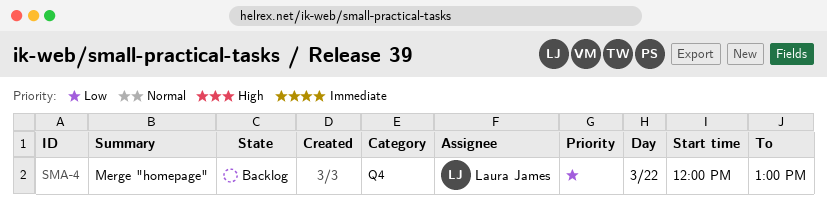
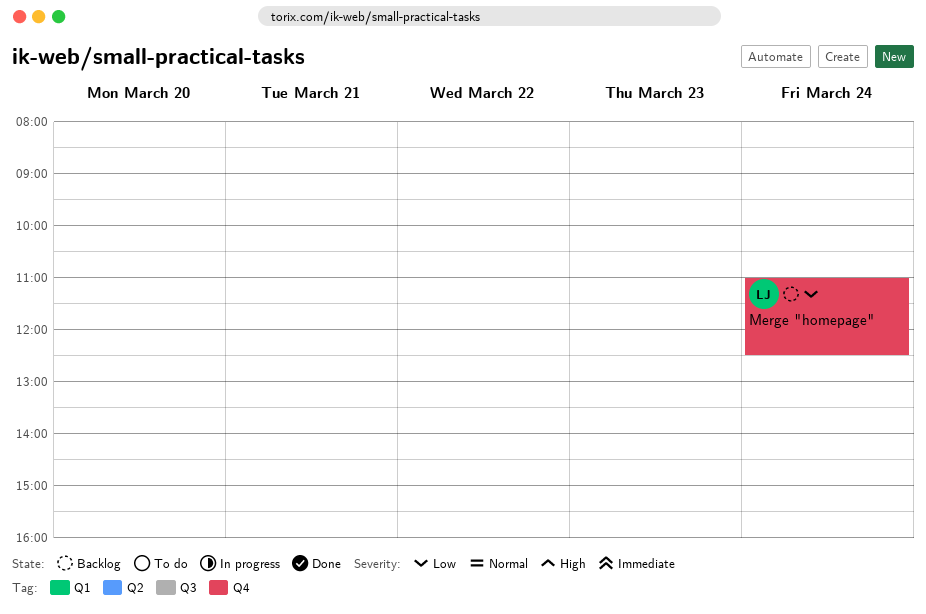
Merge "homepage", day: Mar 22 -> Mar 24
Merge "homepage", begins: 12:00 -> 11:00
Merge "homepage", ends: 13:00 -> 12:30

